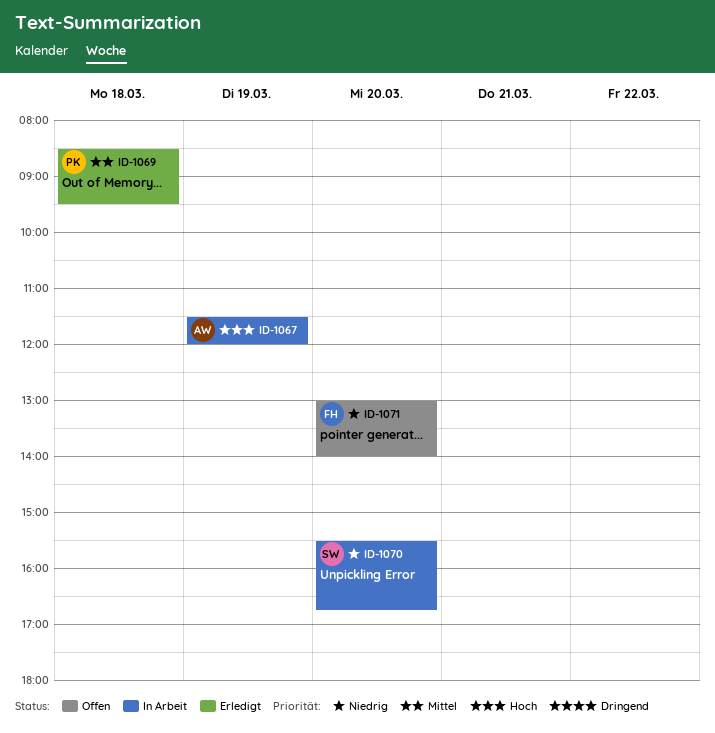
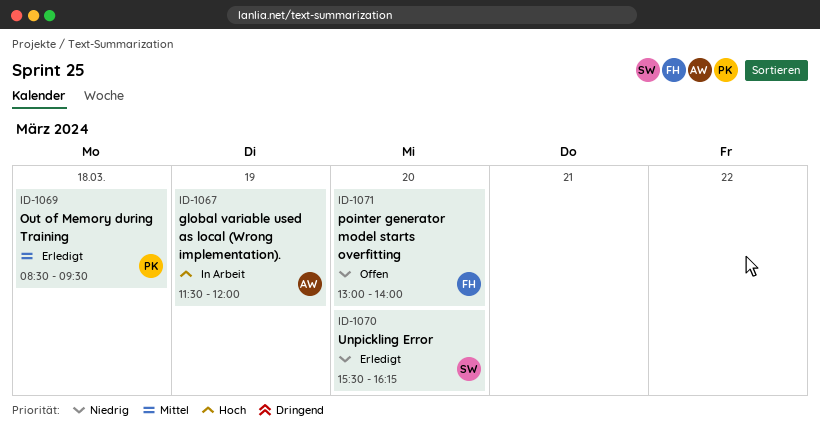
ID-1070, status: In Arbeit -> Erledigt
ID-1070, ends: 16:45 -> 16:15

